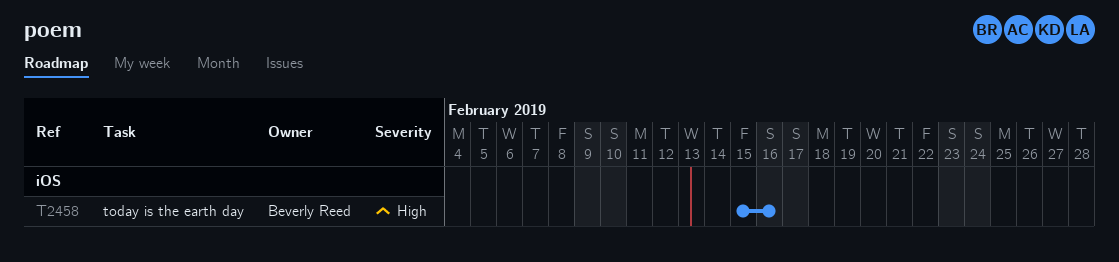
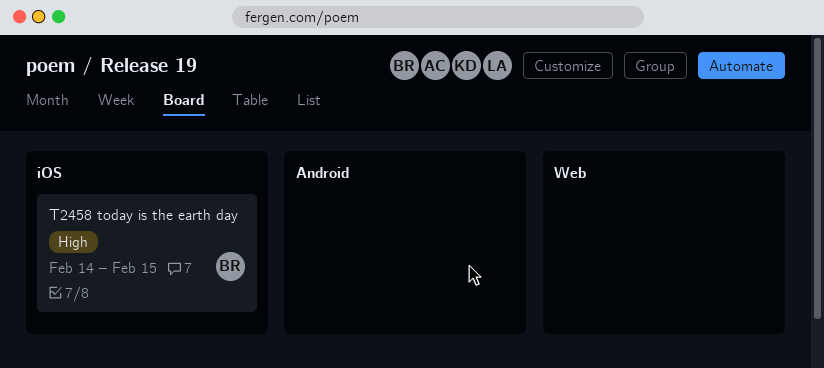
T2458, start: Feb 15 -> Feb 14
T2458, due: Feb 16 -> Feb 15

